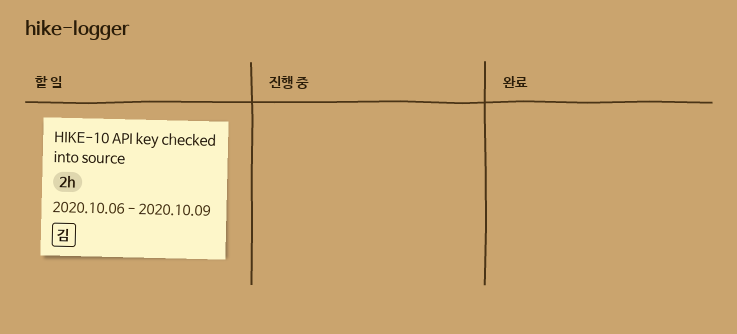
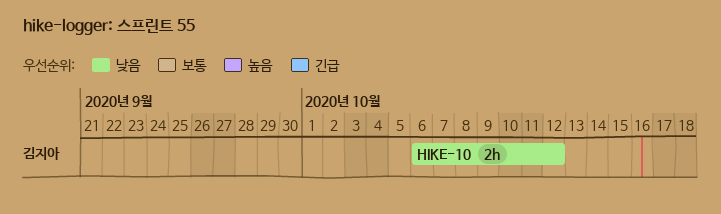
HIKE-10, due: Oct 9 -> Oct 12

